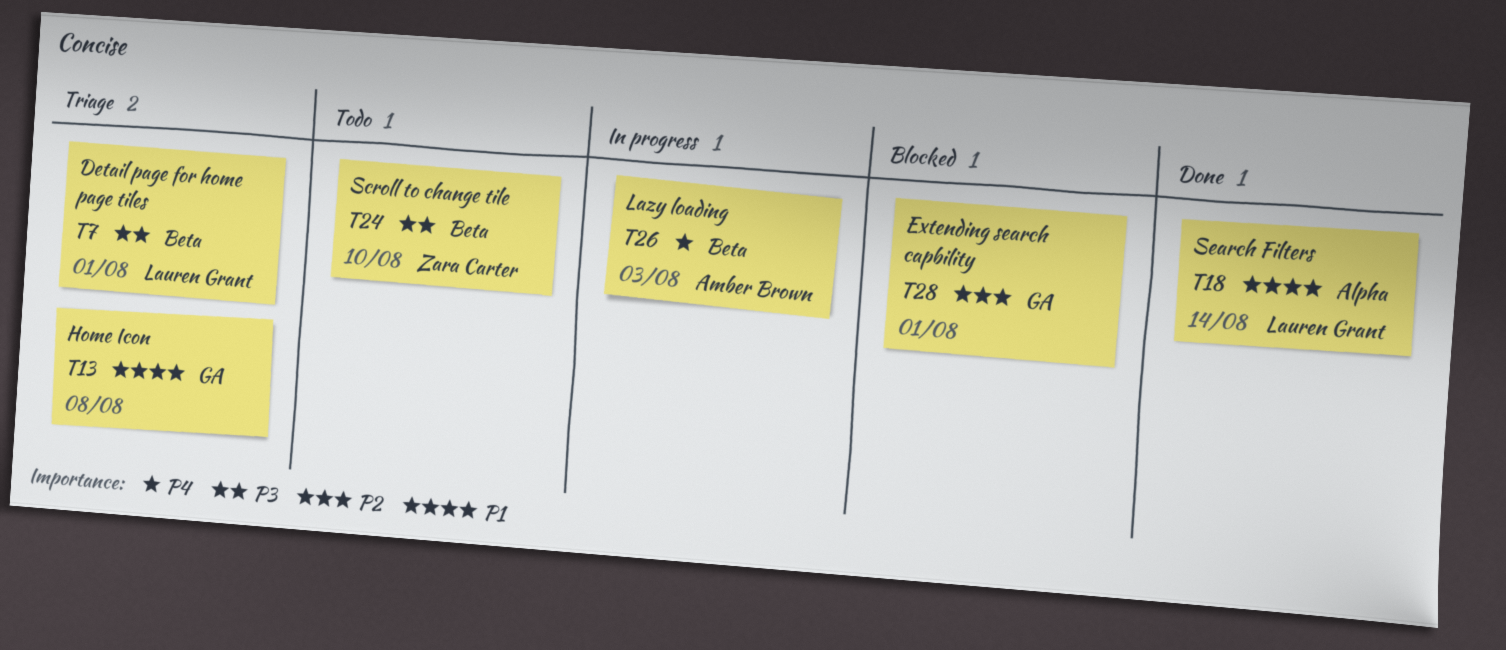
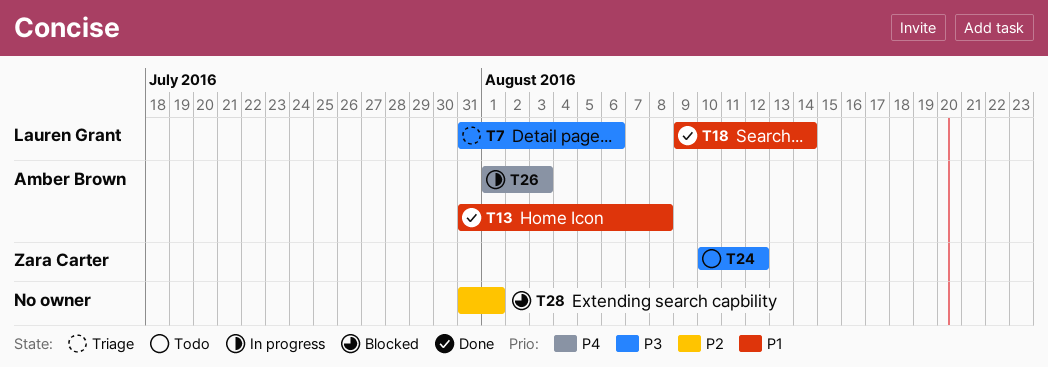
T7, due: Aug 1 -> Aug 6
T13, status: Triage -> Done
T13, owner: none -> Amber Brown
T24, due: Aug 10 -> Aug 12

